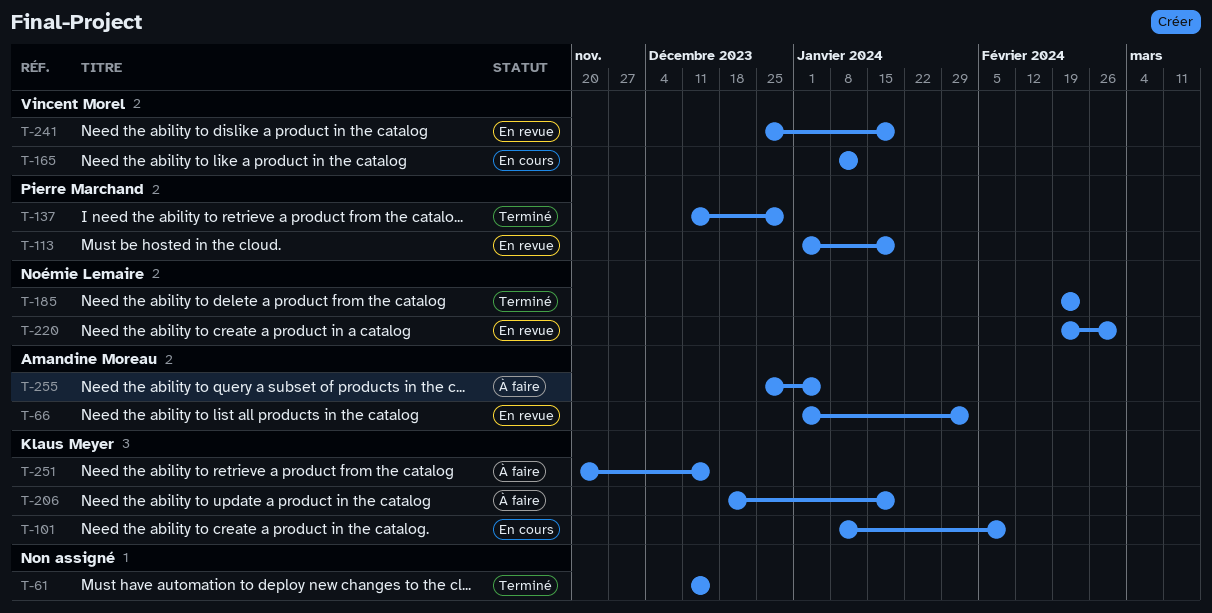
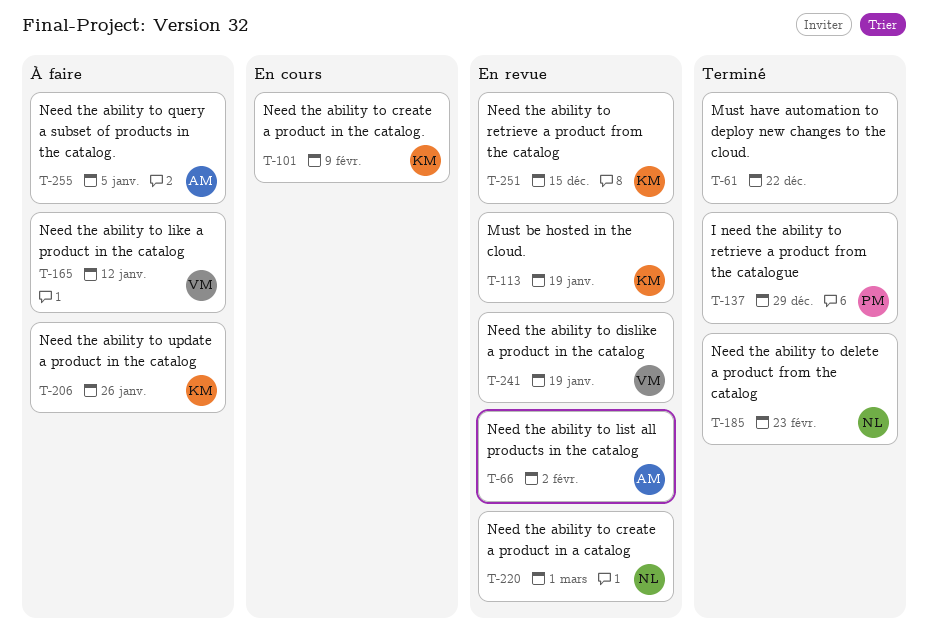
T-61, due: Dec 15 -> Dec 22
T-113, owner: Pierre Marchand -> Klaus Meyer
T-165, status: En cours -> À faire
T-206, due: Jan 19 -> Jan 26
T-251, status: À faire -> En revue

